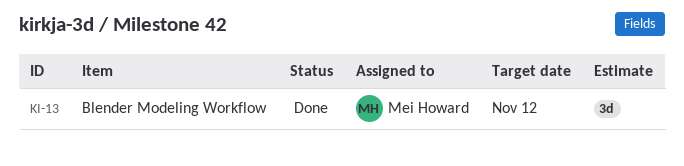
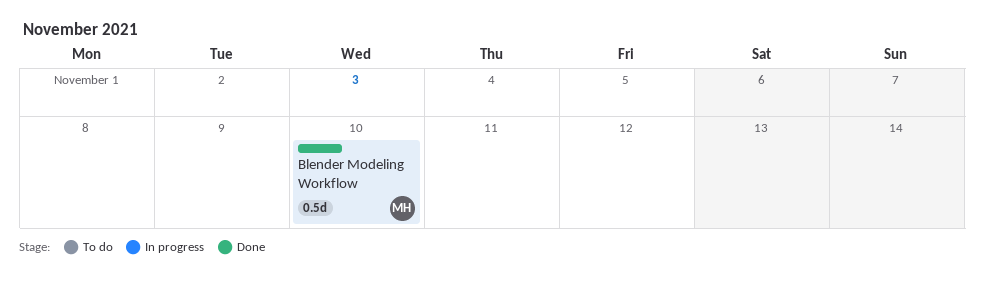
Blender Modeling Workflow, estimate: 3d -> 0.5d
Blender Modeling Workflow, due: Nov 12 -> Nov 10

